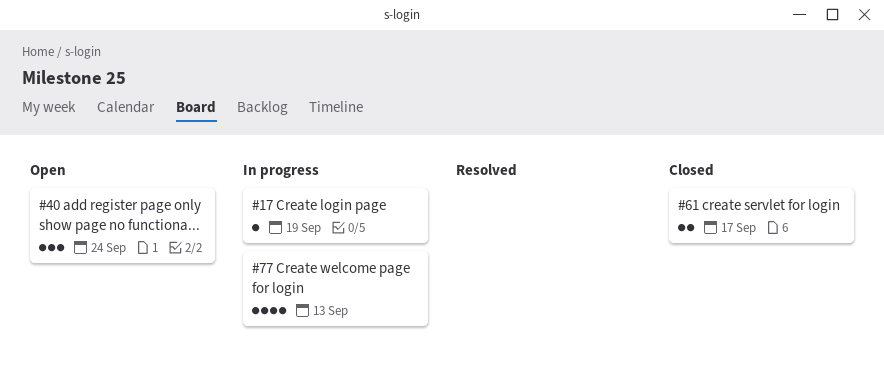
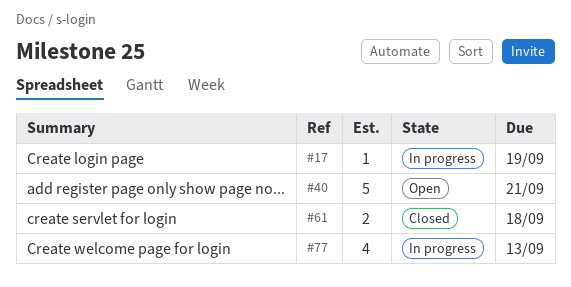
#40, estimate: 3 -> 5
#40, due: Sep 24 -> Sep 21
#61, due: Sep 17 -> Sep 18

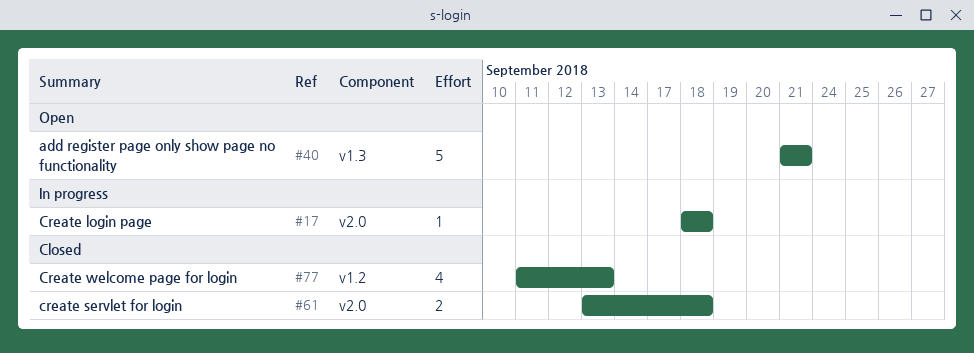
#17, due: Sep 19 -> Sep 18
#77, status: In progress -> Closed

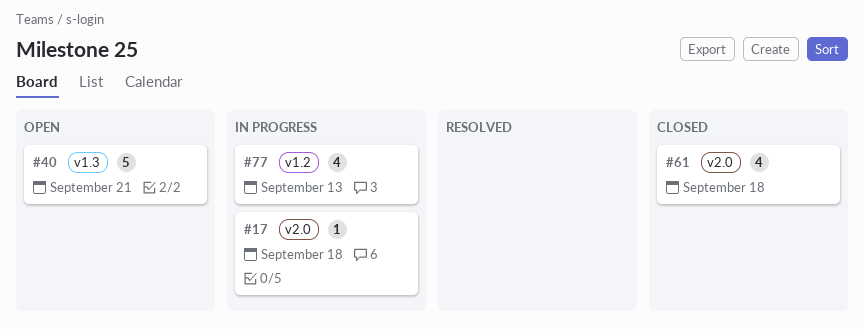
#61, estimate: 2 -> 4
#77, status: Closed -> In progress

